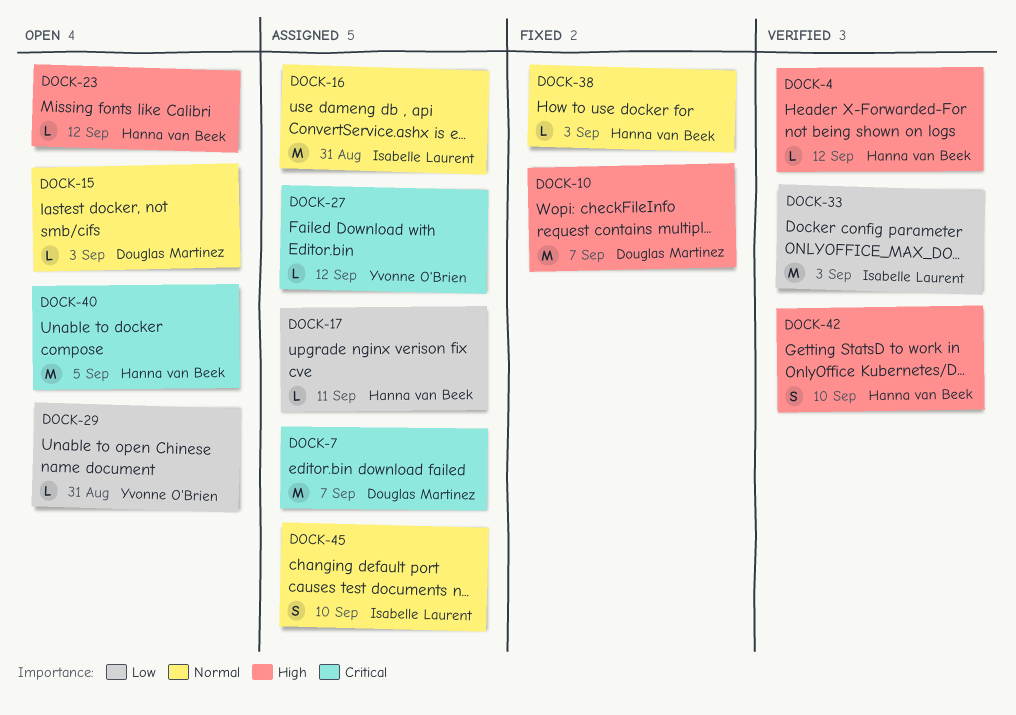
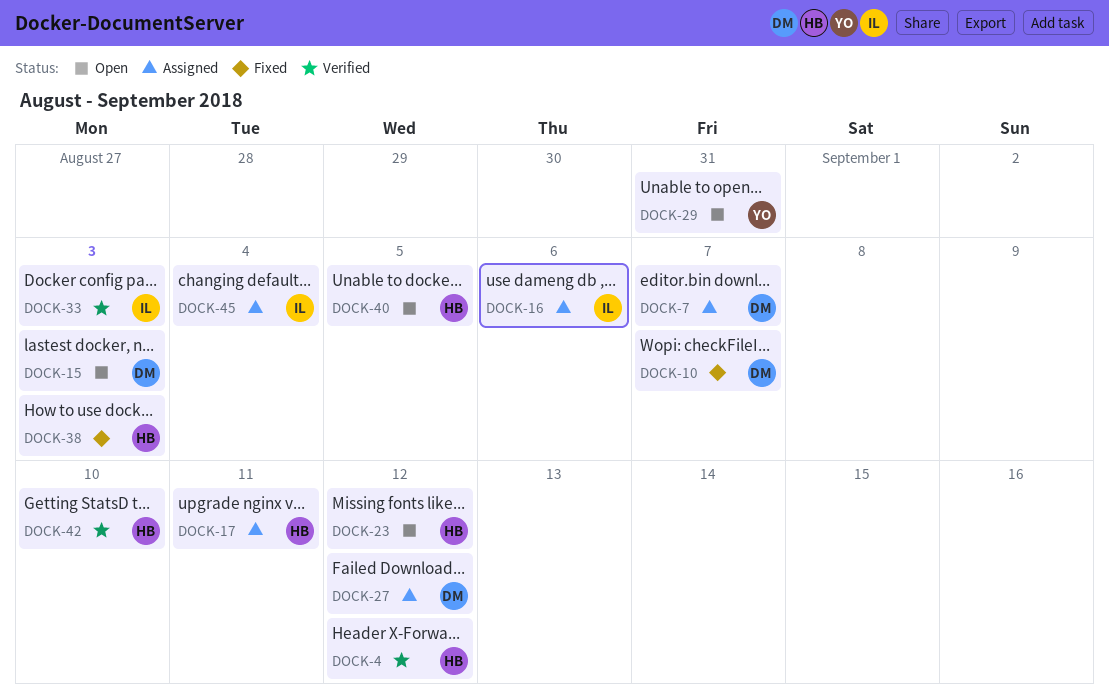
DOCK-16, due: Aug 31 -> Sep 6
DOCK-27, owner: Yvonne O'Brien -> Douglas Martinez
DOCK-45, due: Sep 10 -> Sep 4

